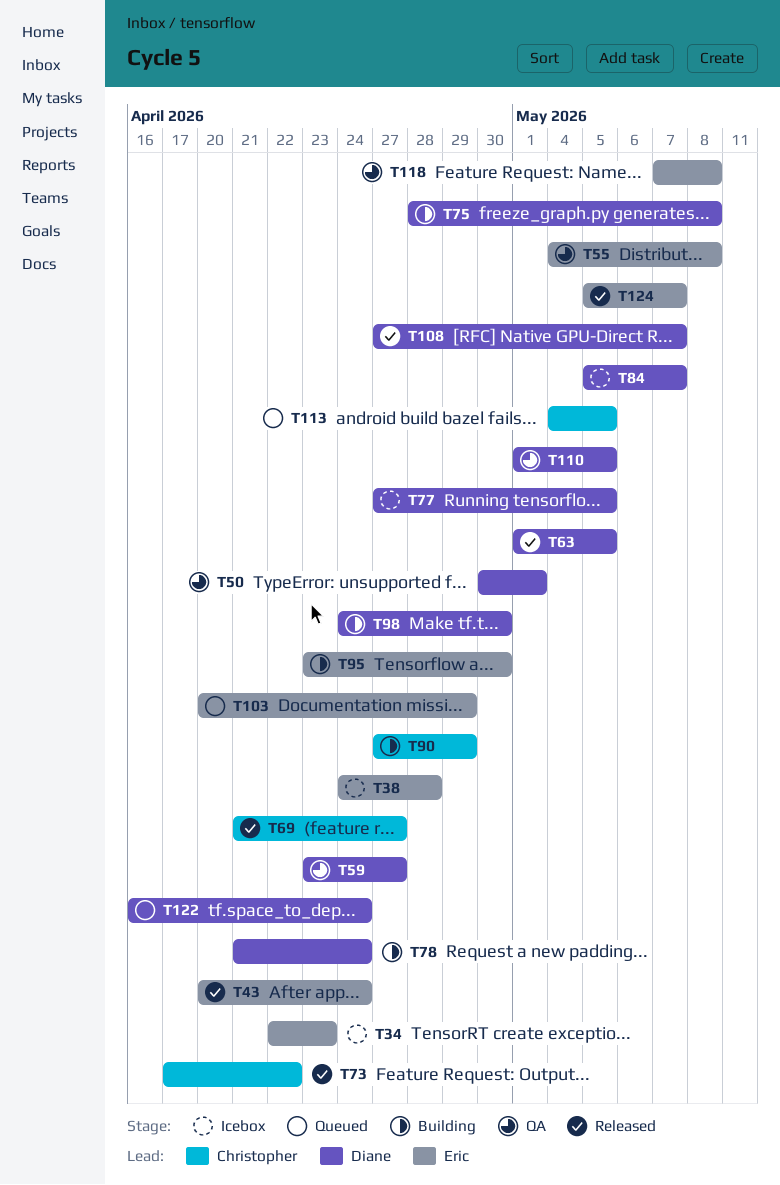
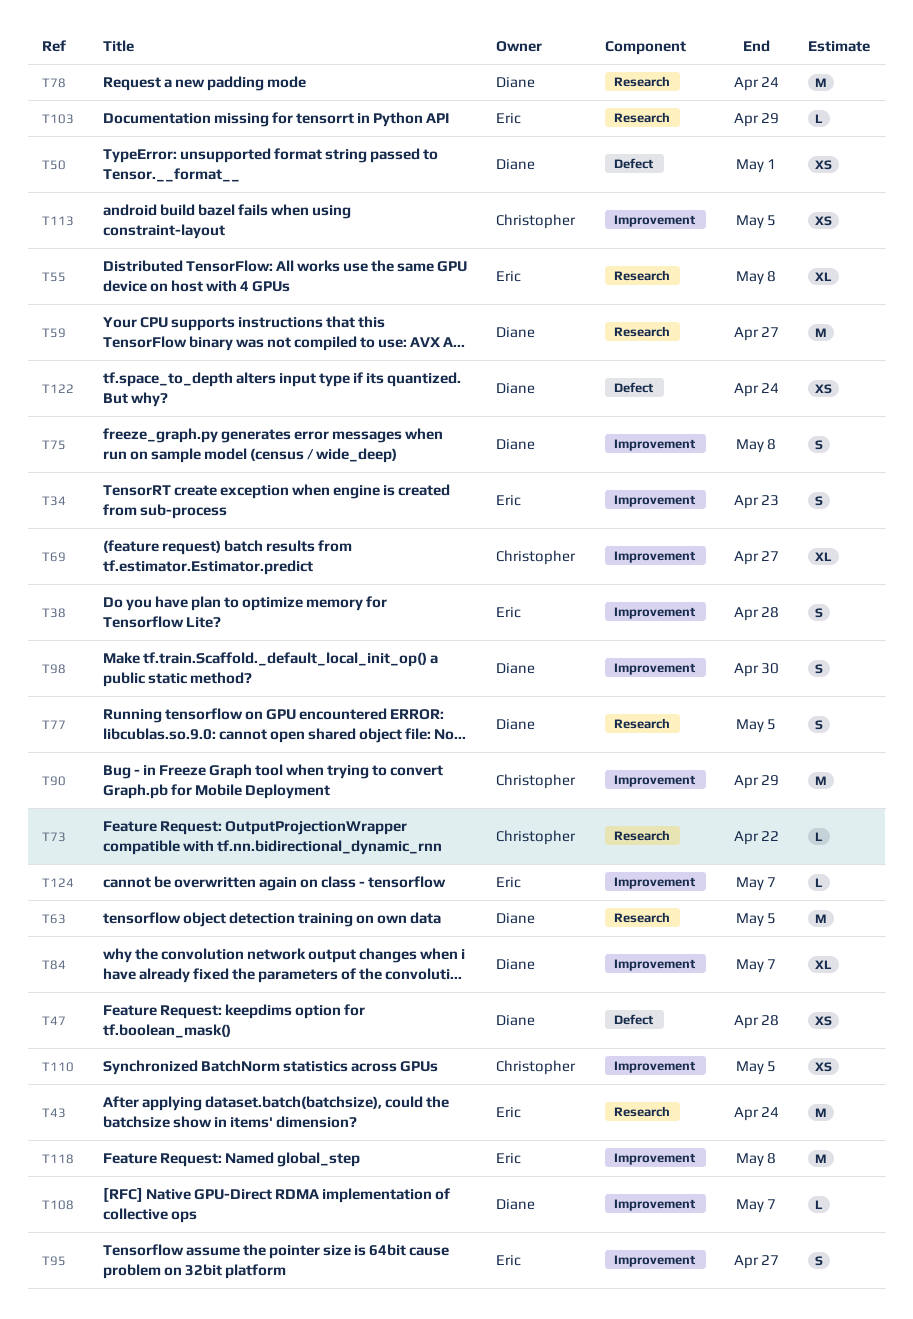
T47: none -> present
T95, due: Apr 30 -> Apr 27
T110, owner: Diane -> Christopher

